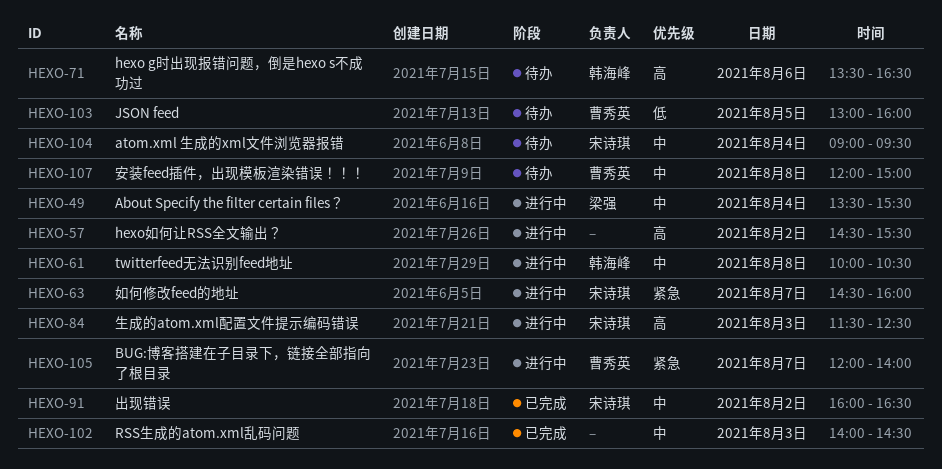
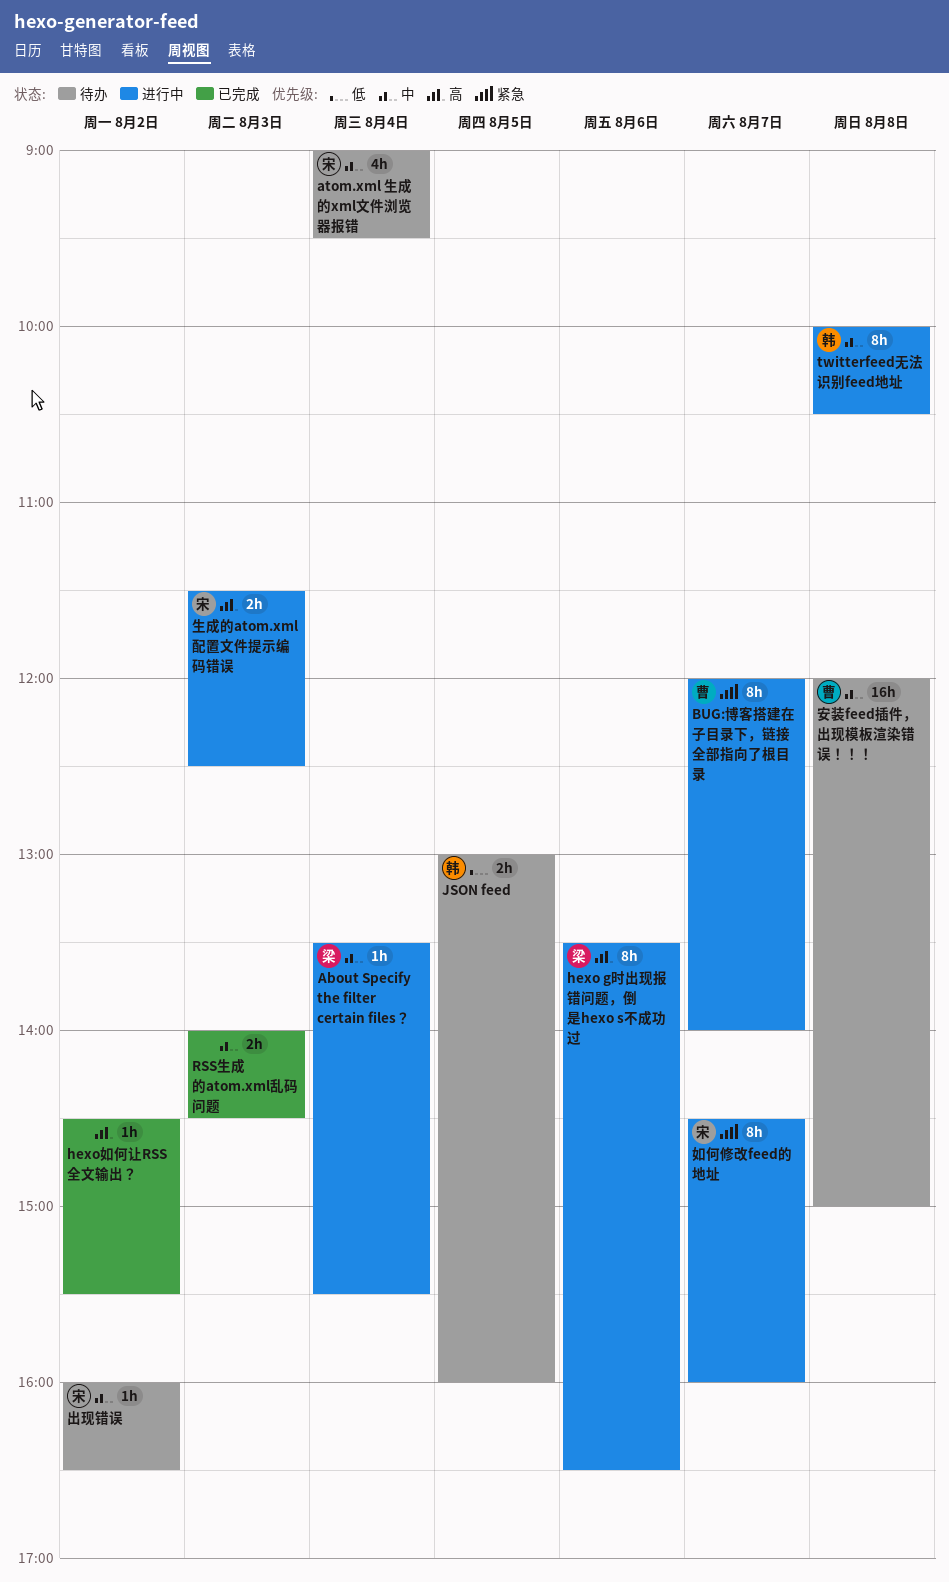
hexo g时出现报错问题，倒是hexo s不成功过, status: 待办 -> 进行中
hexo g时出现报错问题，倒是hexo s不成功过, owner: 韩海峰 -> 梁强
hexo如何让RSS全文输出？, status: 进行中 -> 已完成
JSON feed, owner: 曹秀英 -> 韩海峰
出现错误, status: 已完成 -> 待办

